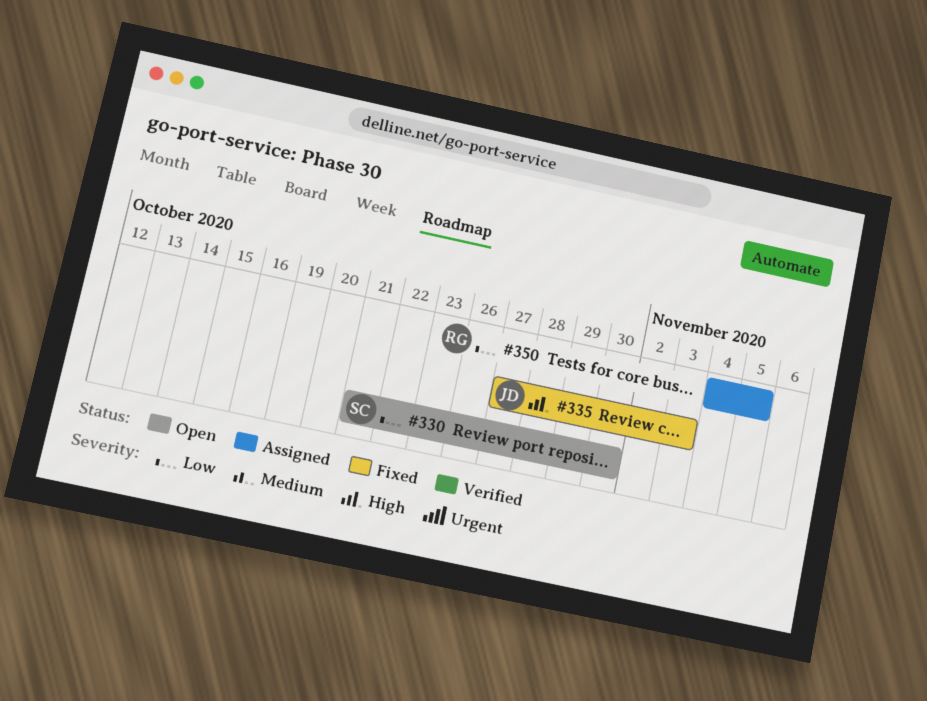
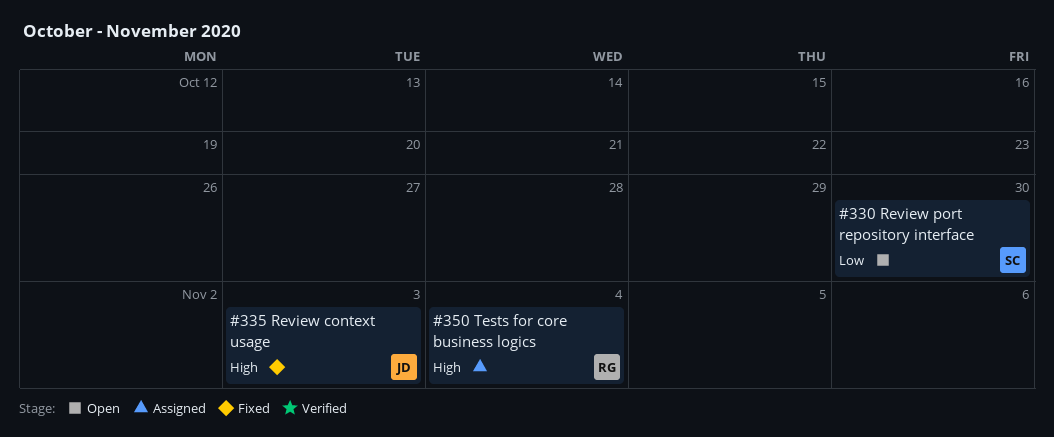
#350, priority: Low -> High
#350, due: Nov 5 -> Nov 4

